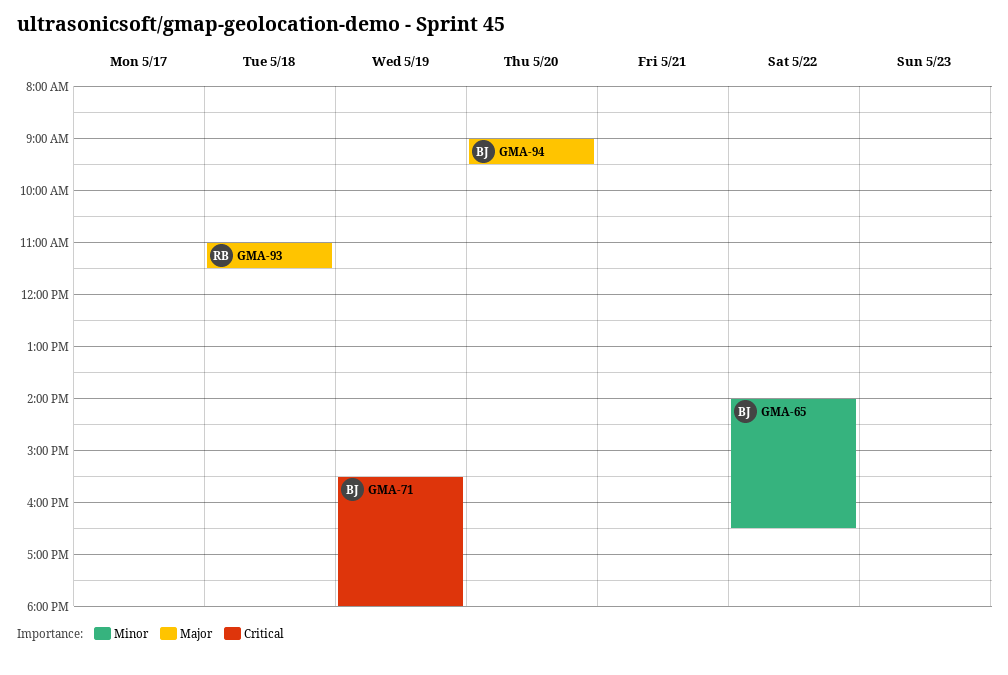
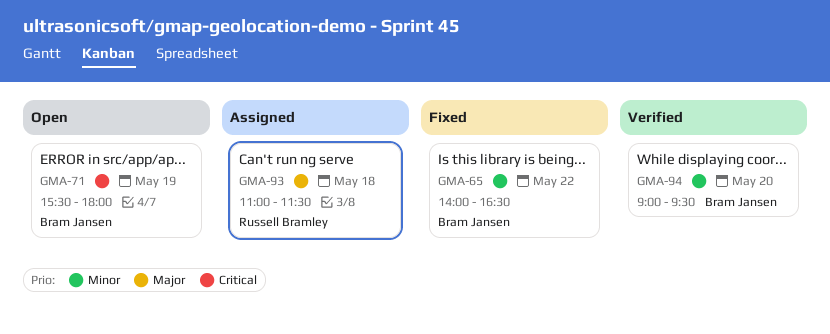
GMA-94, priority: Major -> Minor

